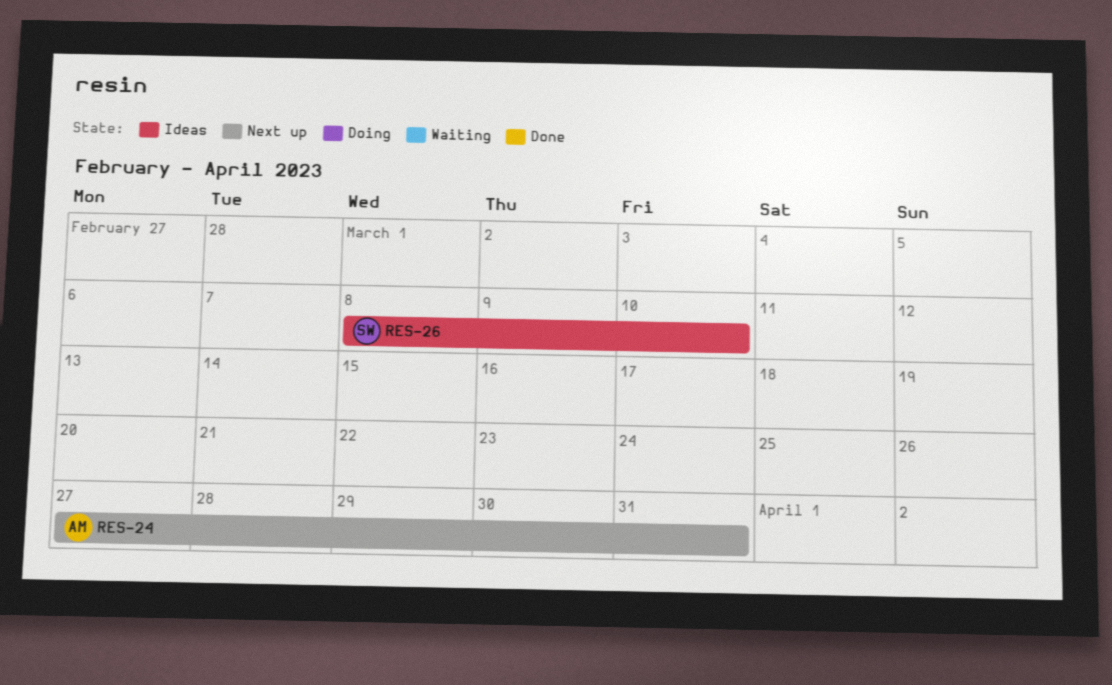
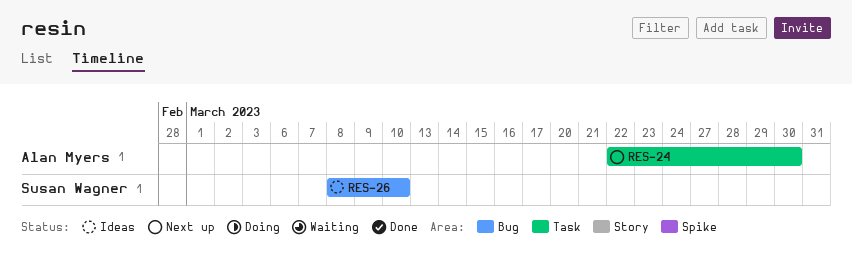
RES-24, start: Mar 27 -> Mar 22
RES-24, due: Mar 31 -> Mar 30

